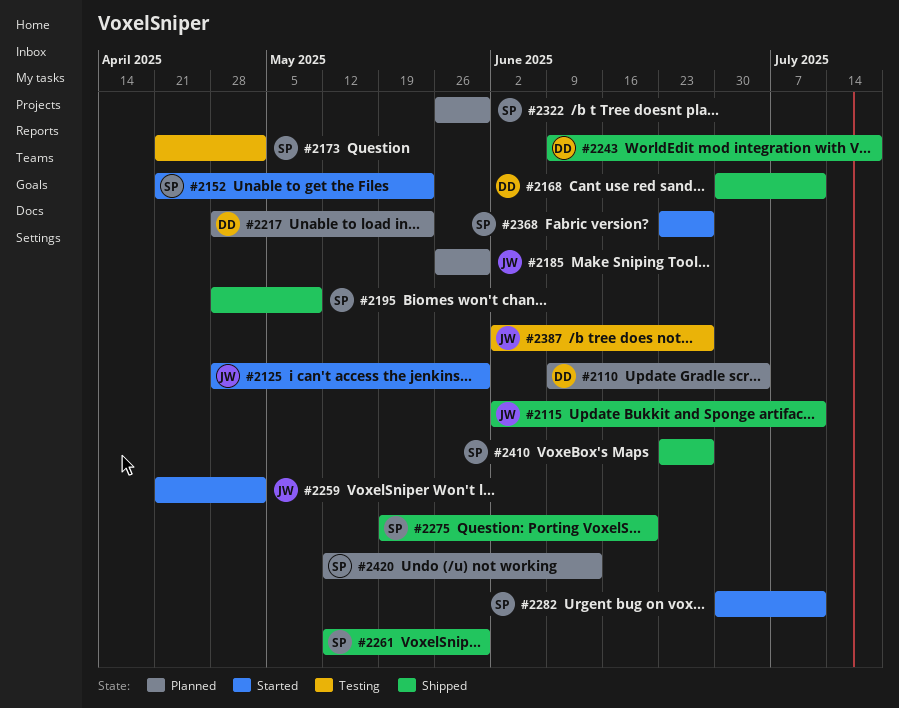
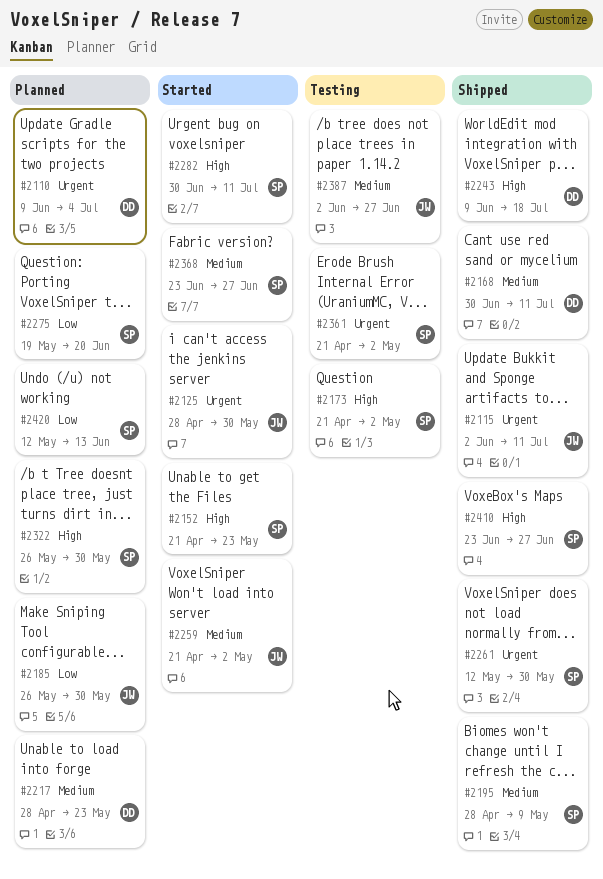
#2275, status: Shipped -> Planned
#2361: none -> present

